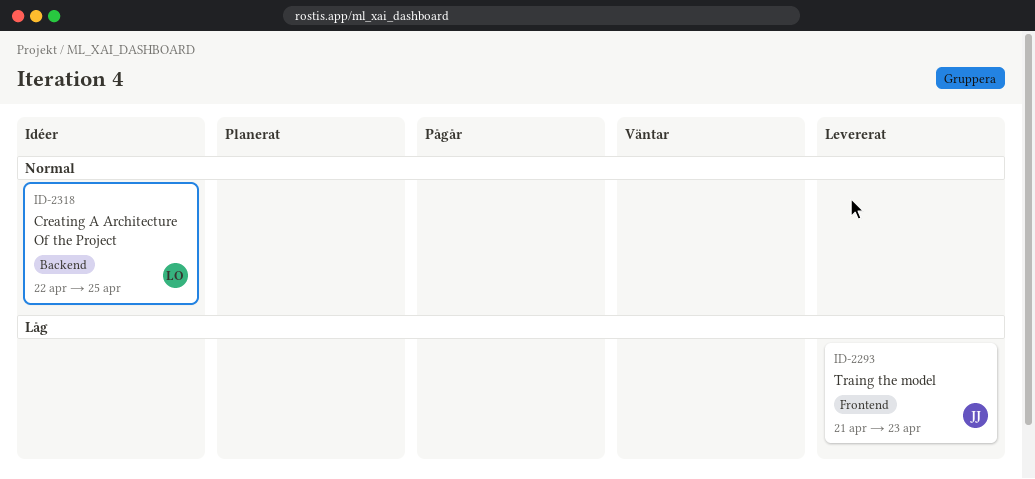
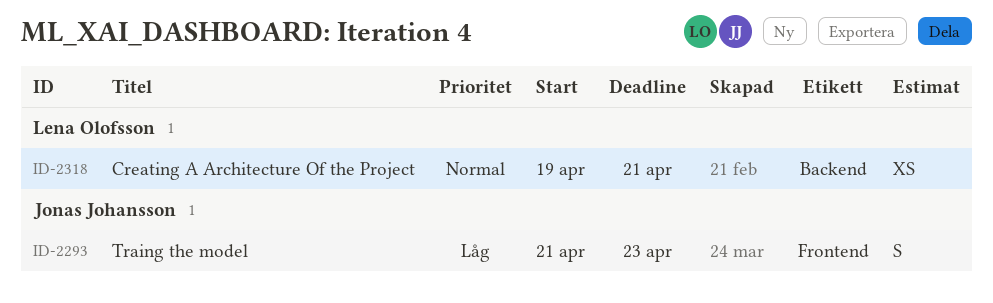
ID-2318, start: Apr 22 -> Apr 19
ID-2318, due: Apr 25 -> Apr 21

